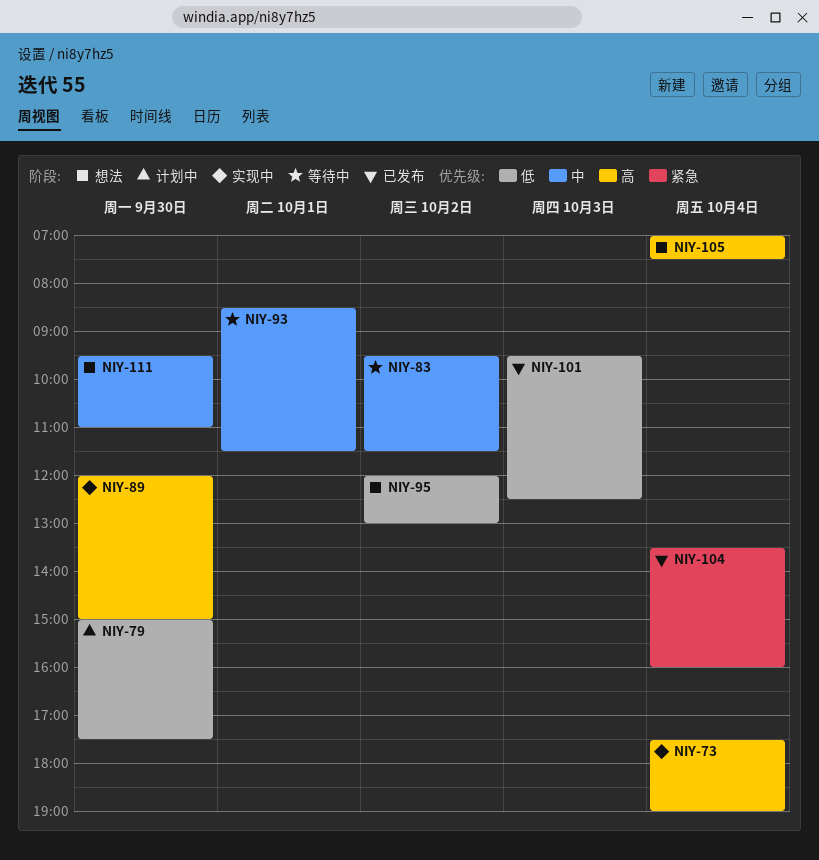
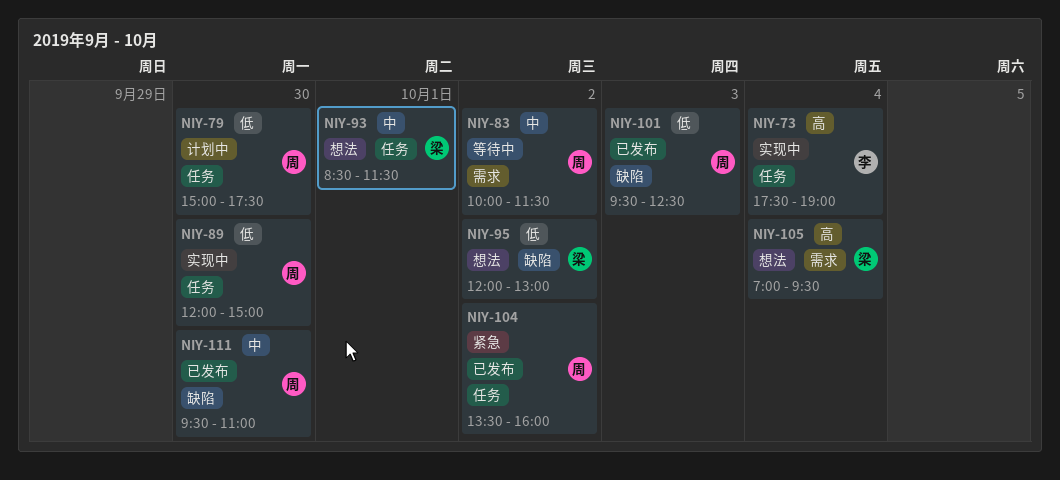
NIY-83, begins: 09:30 -> 10:00
NIY-89, priority: 高 -> 低
NIY-93, status: 等待中 -> 想法
NIY-104, day: Oct 4 -> Oct 2
NIY-105, ends: 07:30 -> 09:30
NIY-111, status: 想法 -> 已发布

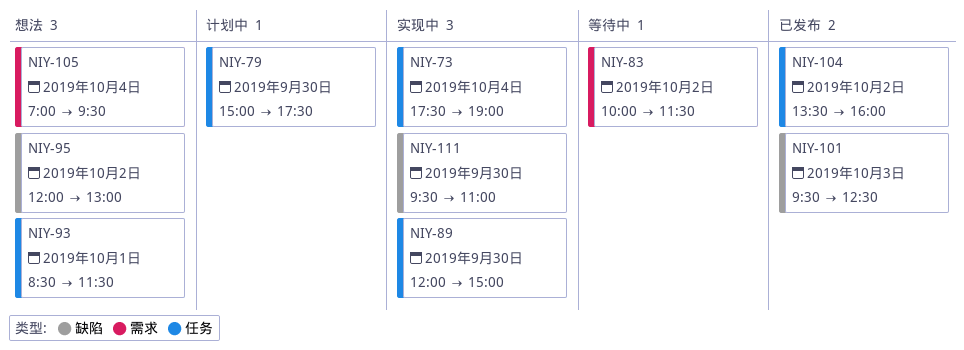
NIY-111, status: 已发布 -> 实现中

